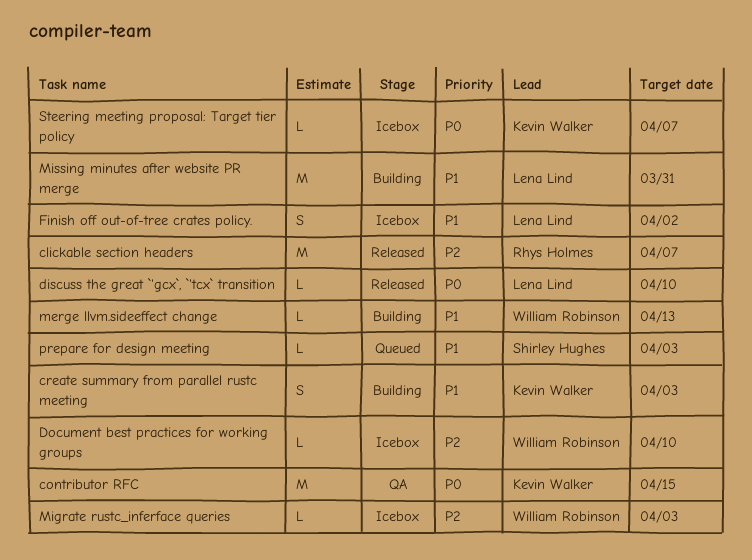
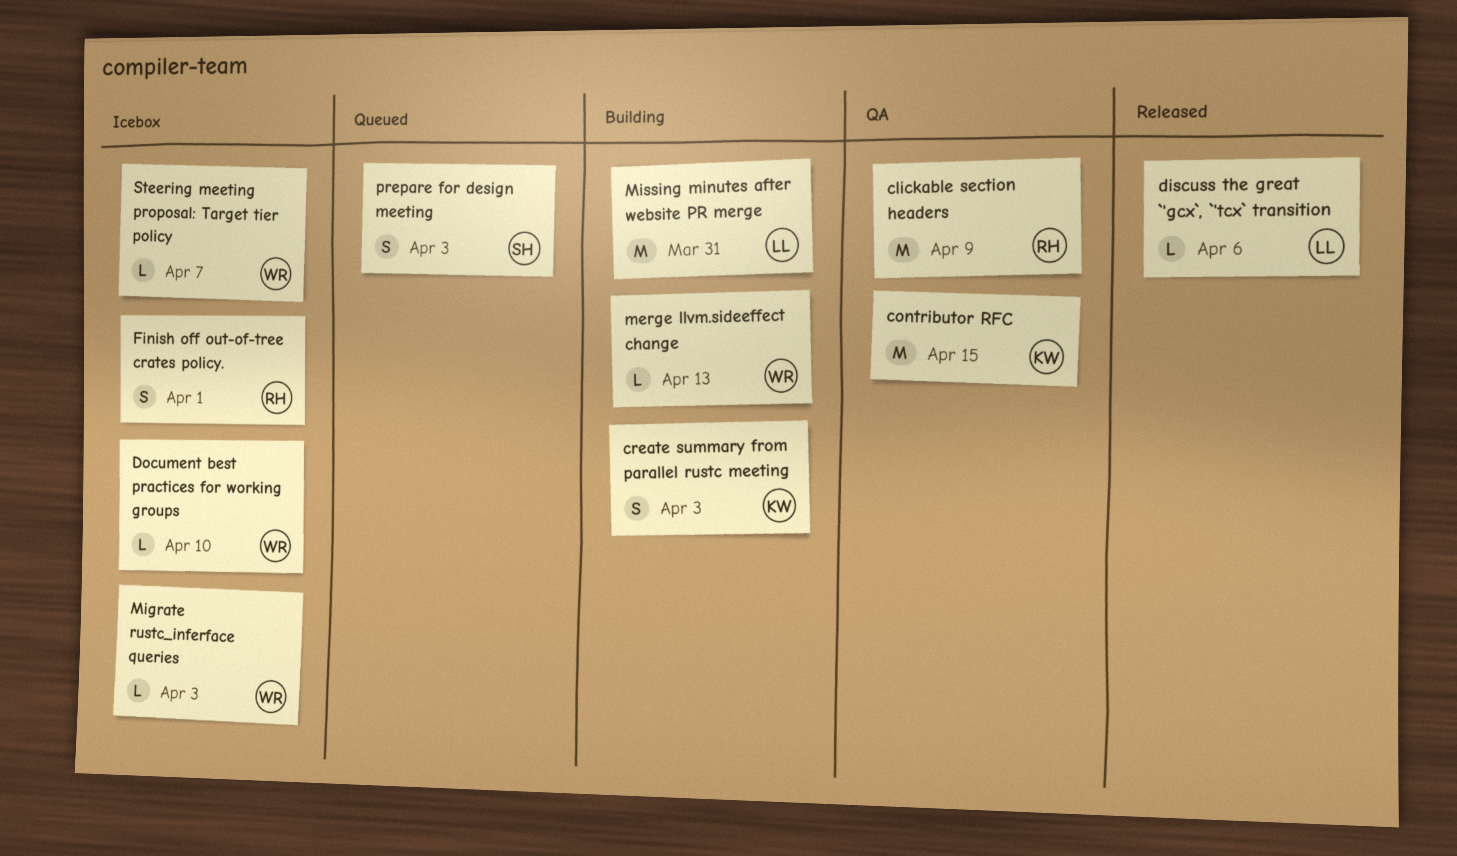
clickable section headers, status: Released -> QA
clickable section headers, due: Apr 7 -> Apr 9
discuss the great `'gcx`, `'tcx` transition, due: Apr 10 -> Apr 6
Finish off out-of-tree crates policy., owner: Lena Lind -> Rhys Holmes
Finish off out-of-tree crates policy., due: Apr 2 -> Apr 1
prepare for design meeting, estimate: L -> S
Steering meeting proposal: Target tier policy, owner: Kevin Walker -> William Robinson

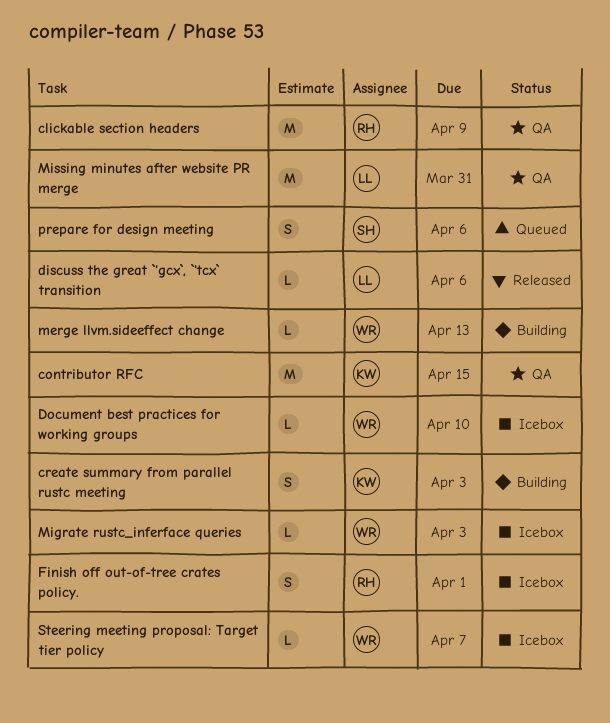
Missing minutes after website PR merge, status: Building -> QA
prepare for design meeting, due: Apr 3 -> Apr 6

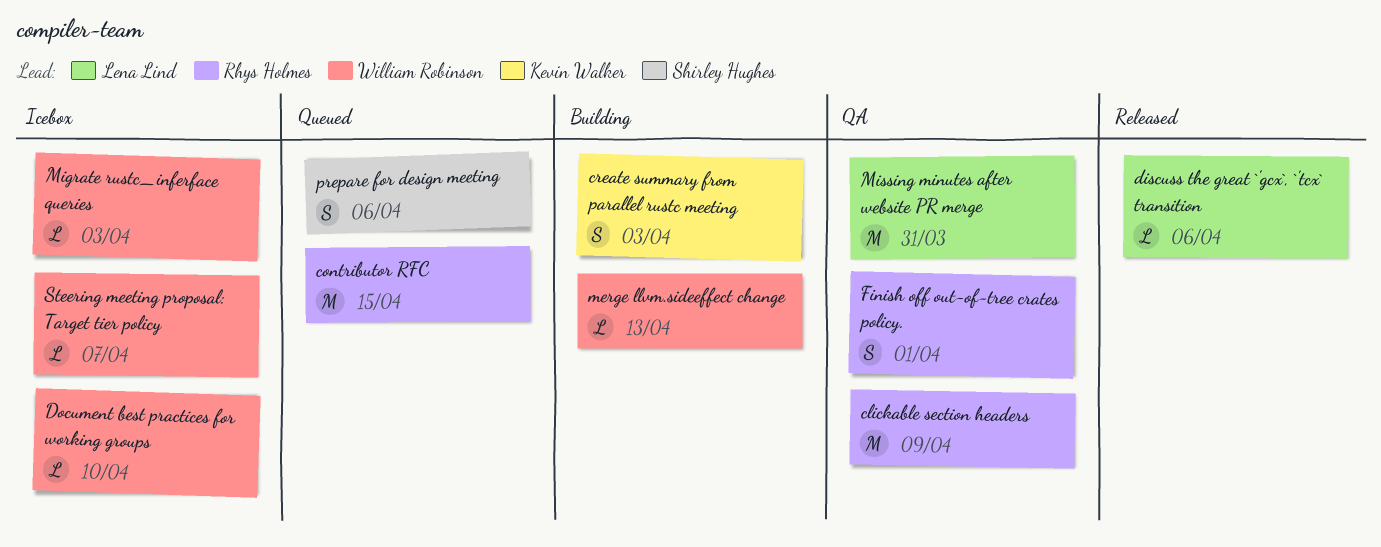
contributor RFC, status: QA -> Queued
contributor RFC, owner: Kevin Walker -> Rhys Holmes
Finish off out-of-tree crates policy., status: Icebox -> QA

